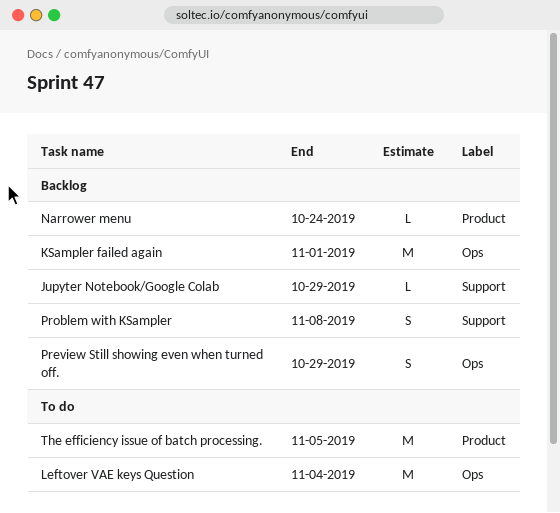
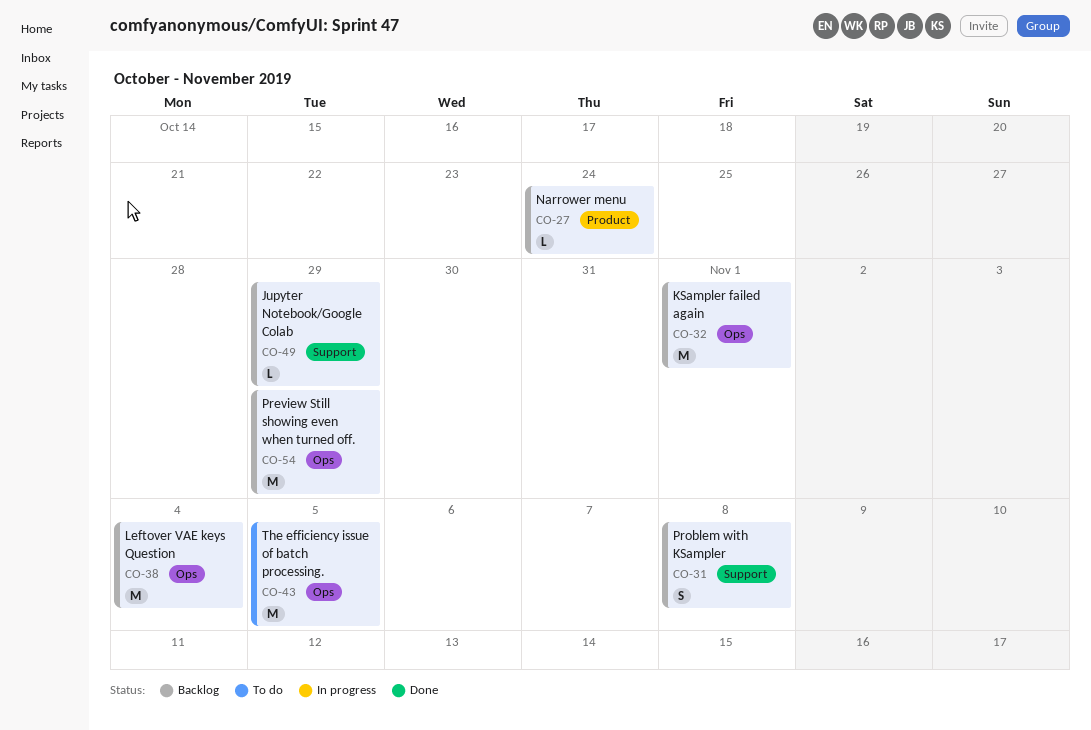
Leftover VAE keys Question, status: To do -> Backlog
Preview Still showing even when turned off., estimate: S -> M
The efficiency issue of batch processing., label: Product -> Ops

